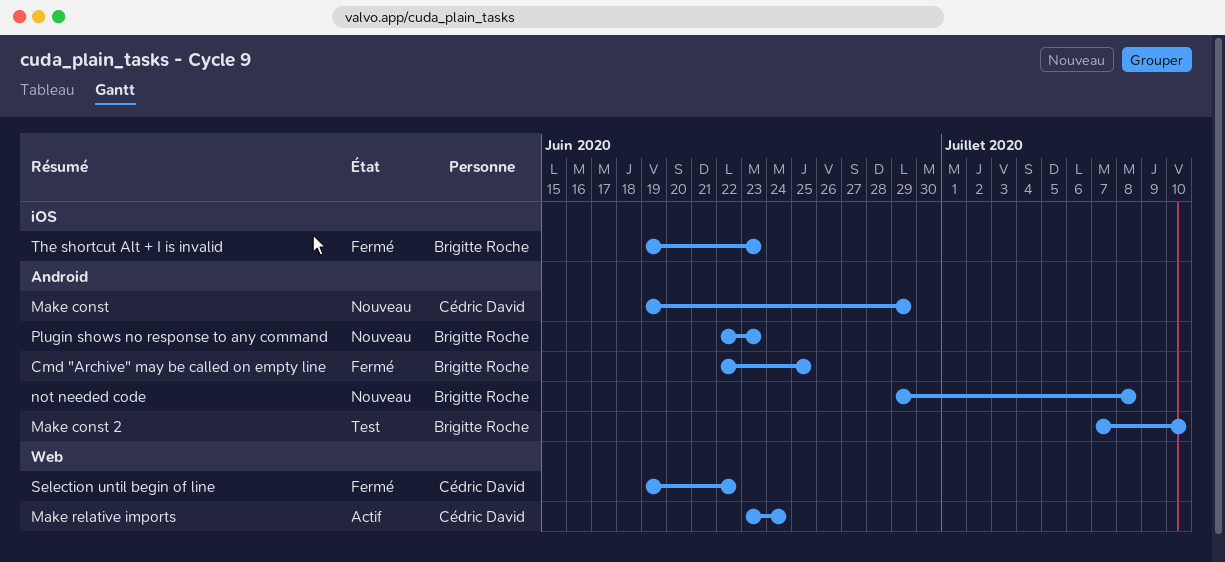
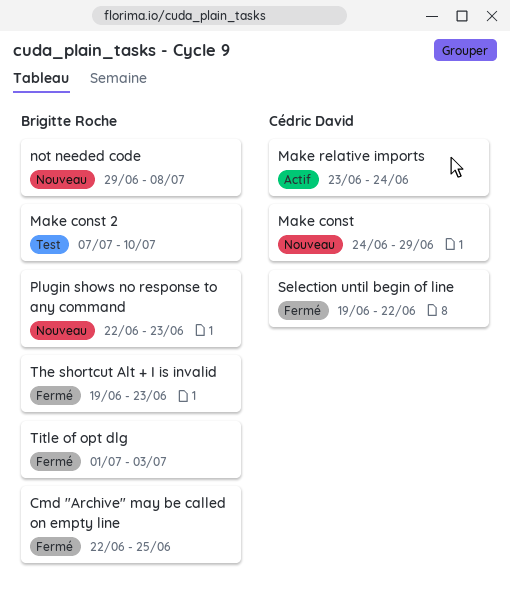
Make const, start: Jun 19 -> Jun 24
Title of opt dlg: none -> present

